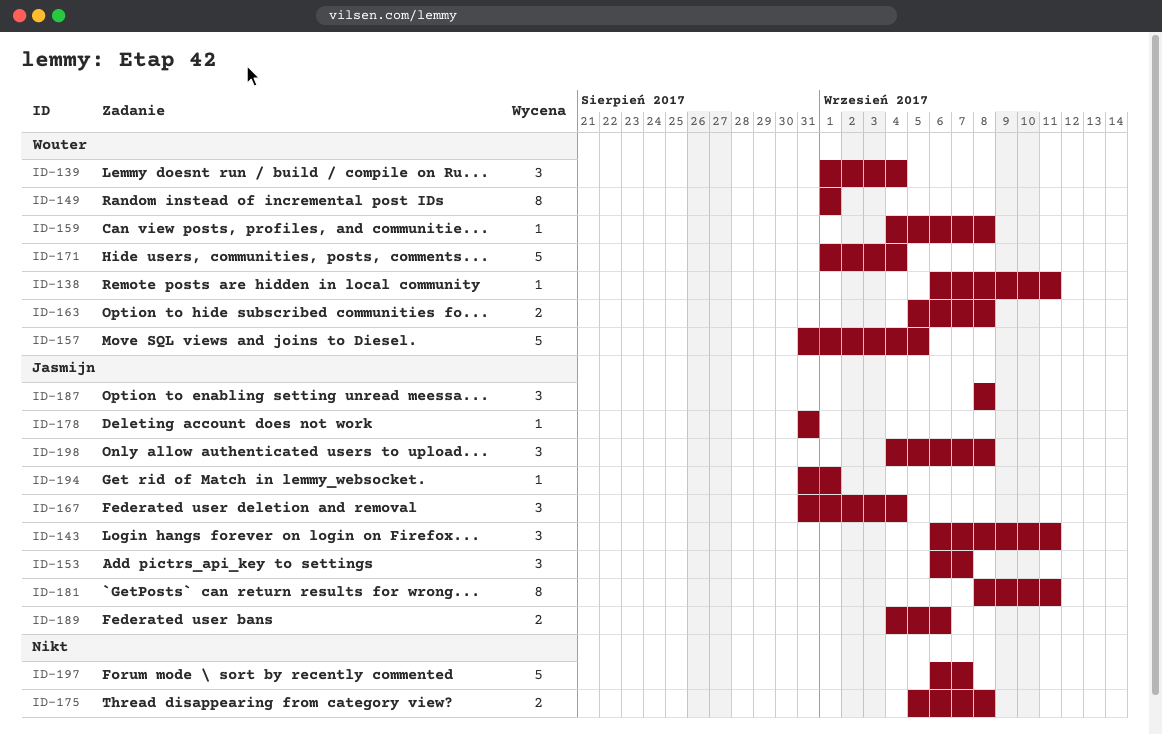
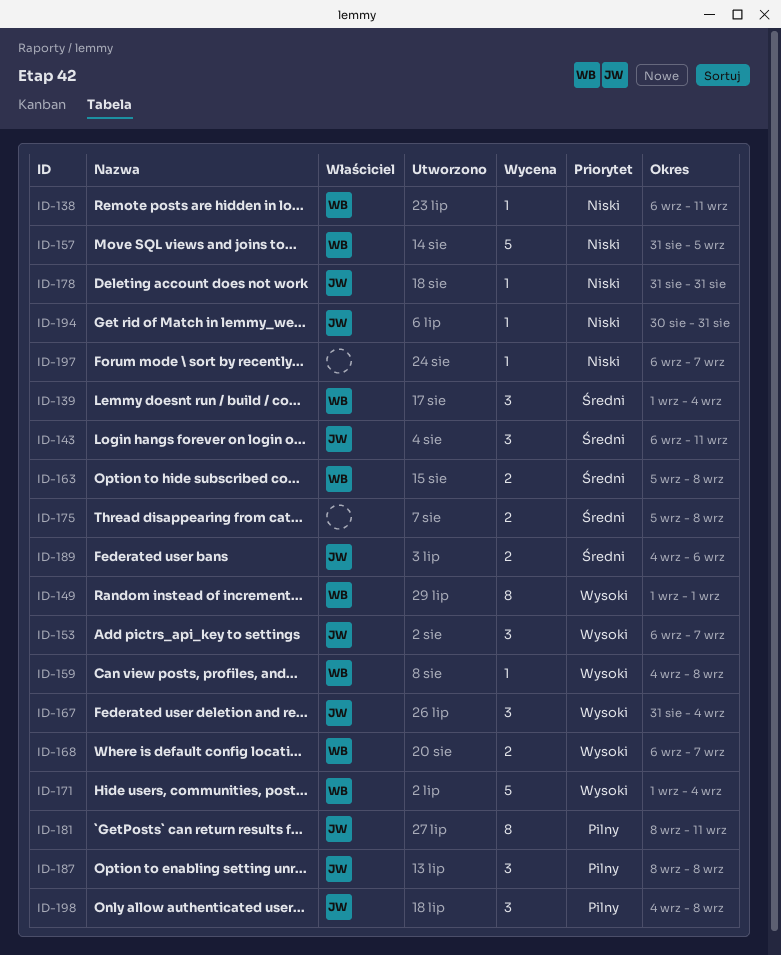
ID-168: none -> present
ID-194, start: Aug 31 -> Aug 30
ID-194, due: Sep 1 -> Aug 31
ID-197, estimate: 5 -> 1

